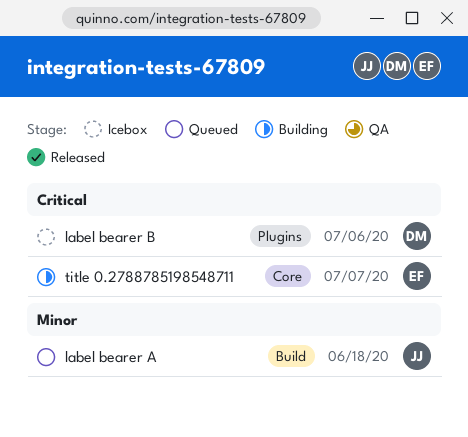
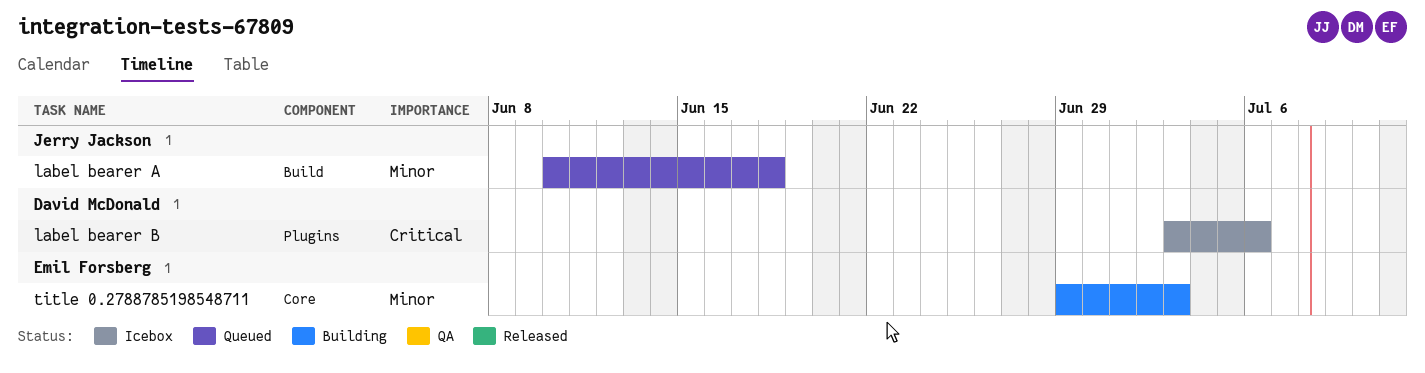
title 0.2788785198548711, priority: Critical -> Minor
title 0.2788785198548711, due: Jul 7 -> Jul 3

